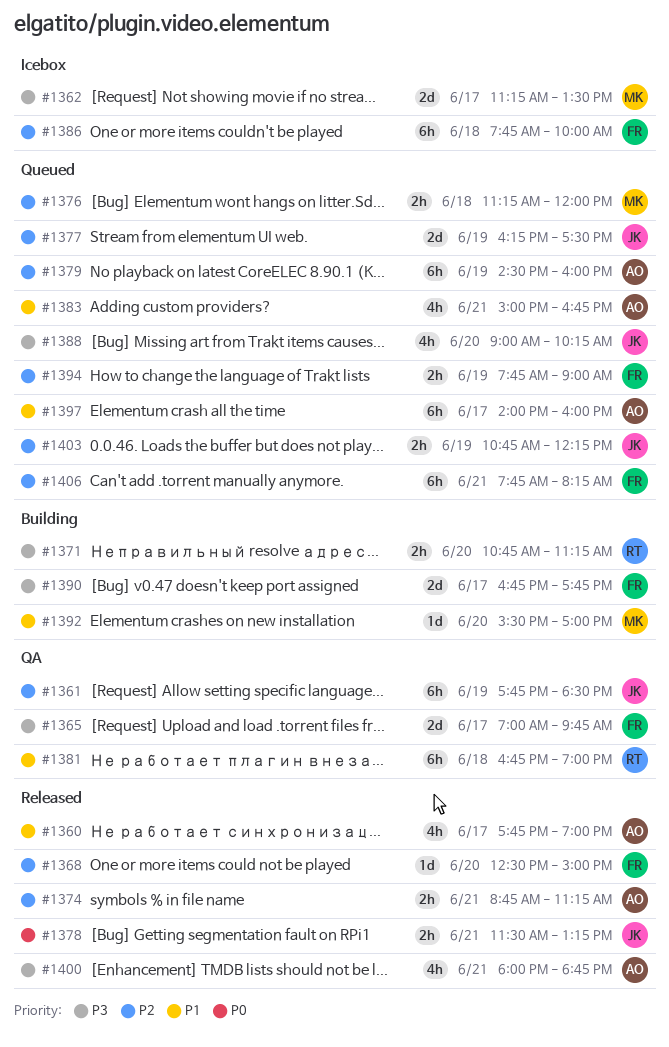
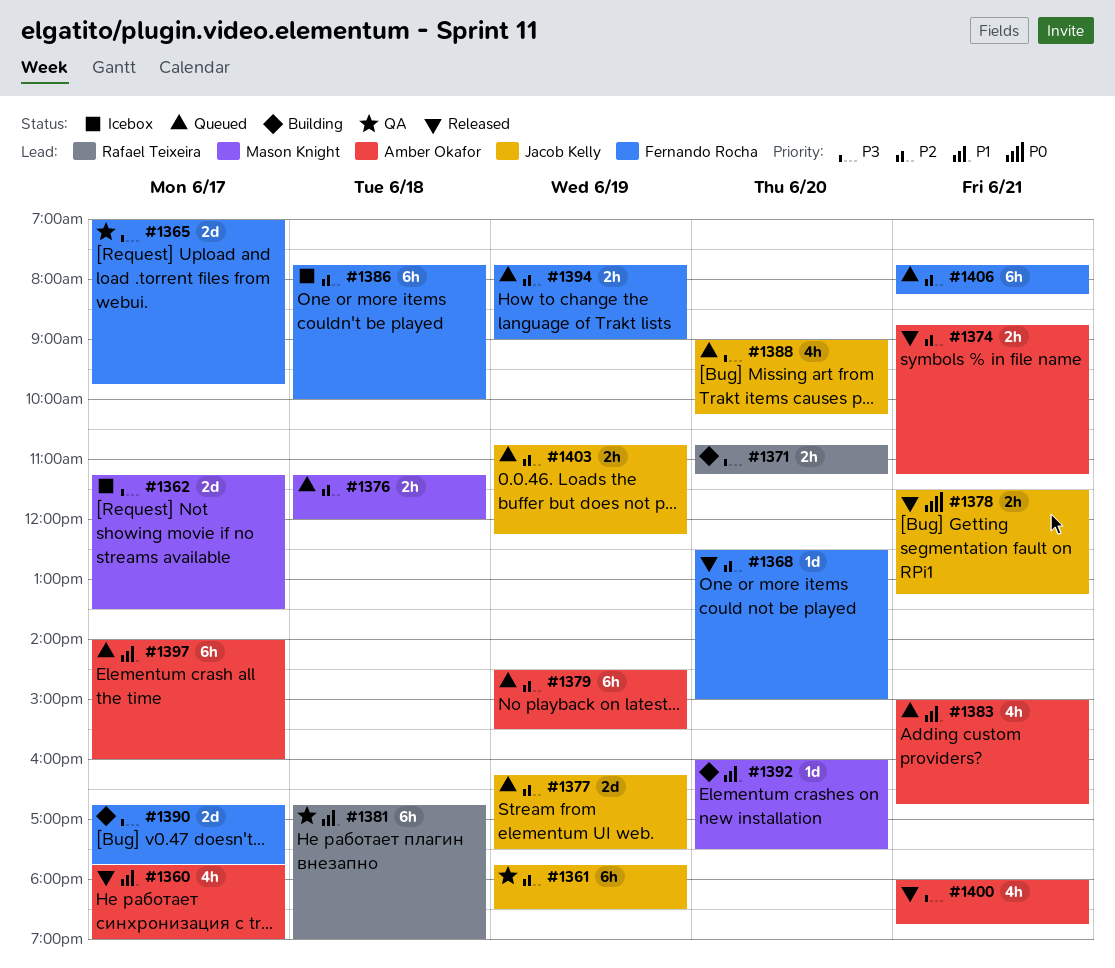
#1379, ends: 16:00 -> 15:30
#1392, begins: 15:30 -> 16:00
#1392, ends: 17:00 -> 17:30

